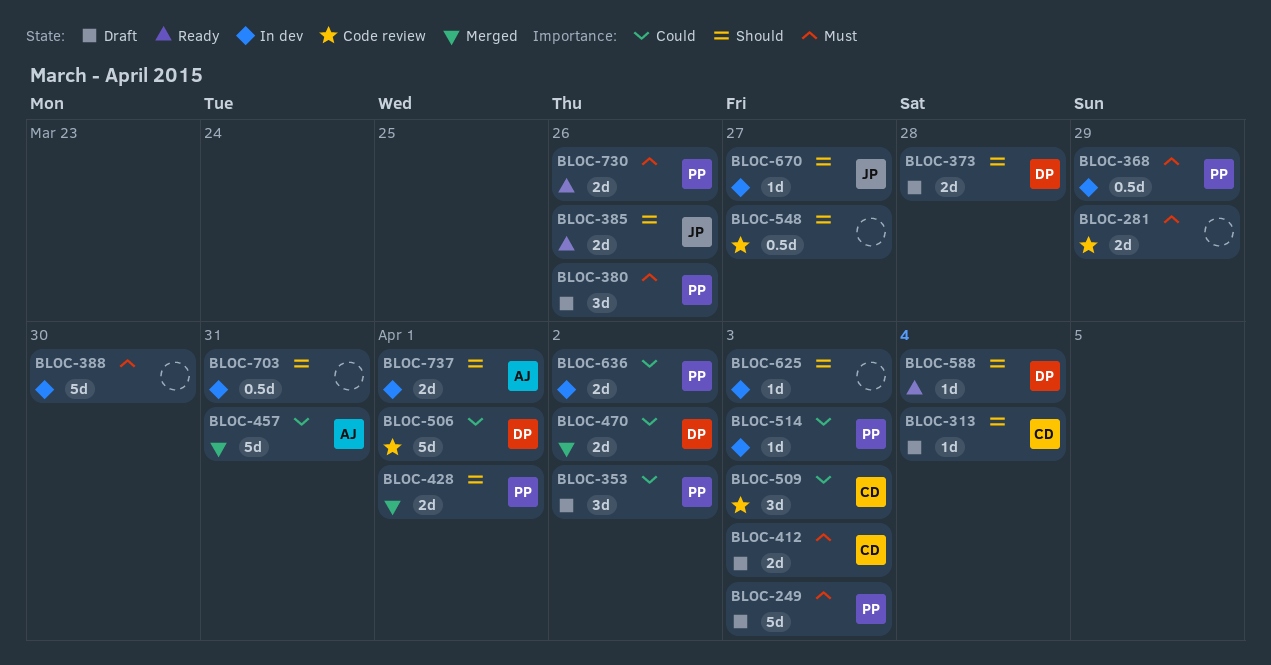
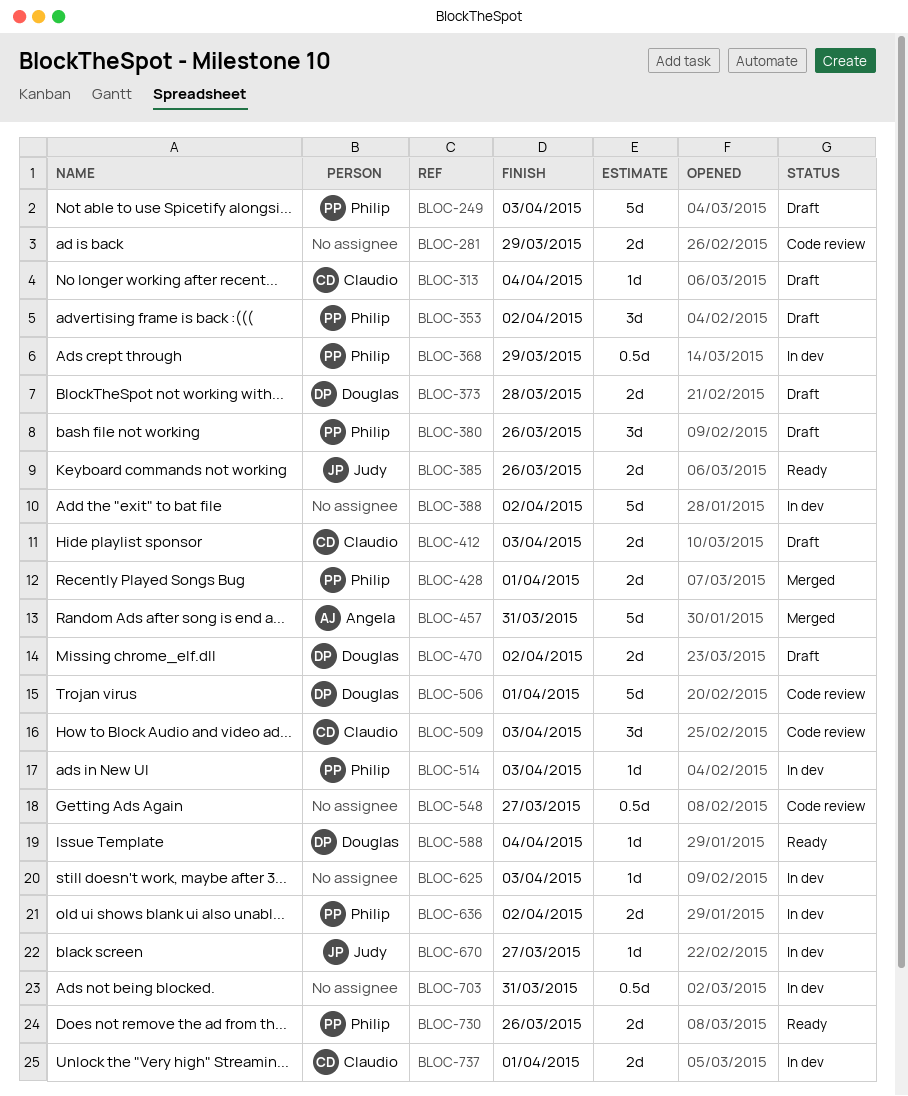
BLOC-388, due: Mar 30 -> Apr 2
BLOC-470, status: Merged -> Draft
BLOC-737, owner: Angela -> Claudio

